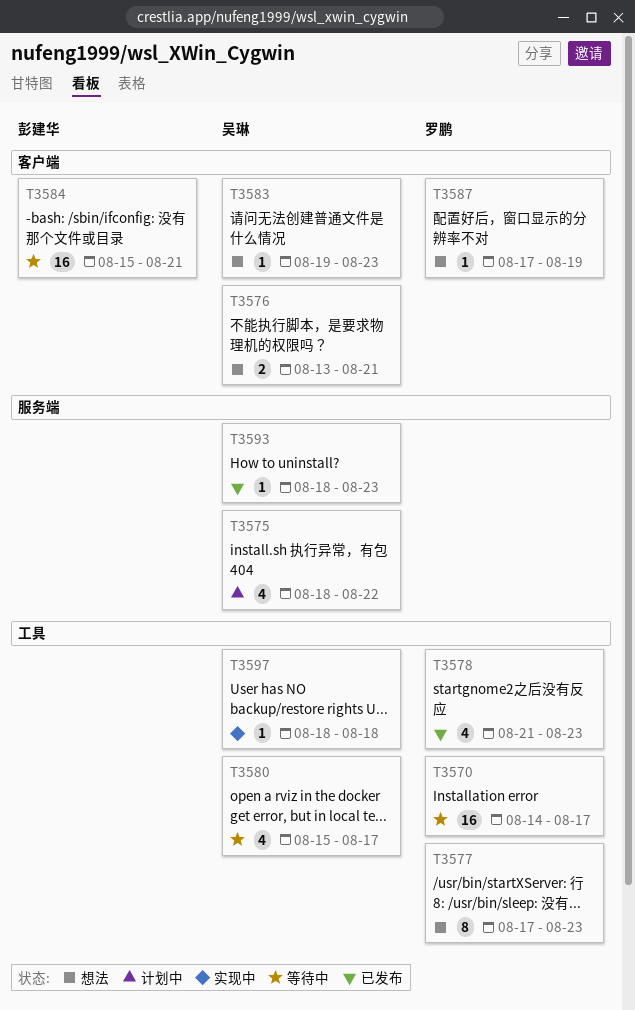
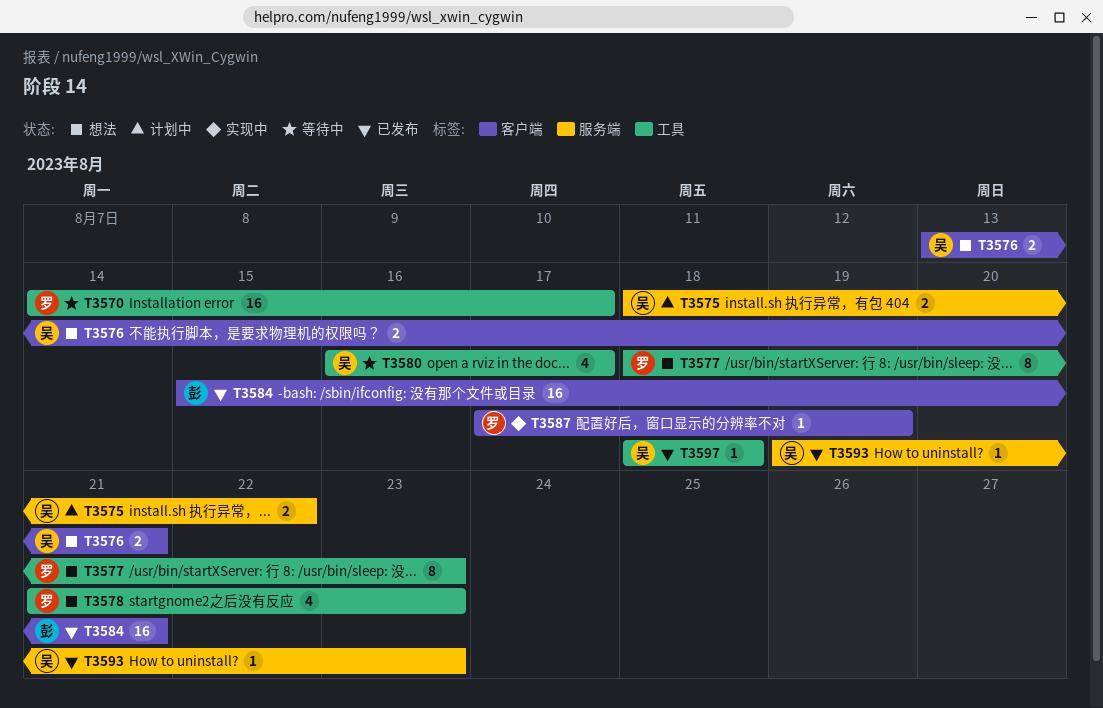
T3575, estimate: 4 -> 2
T3577, start: Aug 17 -> Aug 18
T3578, status: 已发布 -> 想法
T3580, start: Aug 15 -> Aug 16
T3583: present -> none
T3584, status: 等待中 -> 已发布
T3587, status: 想法 -> 实现中
T3593, start: Aug 18 -> Aug 19
T3597, status: 实现中 -> 已发布

